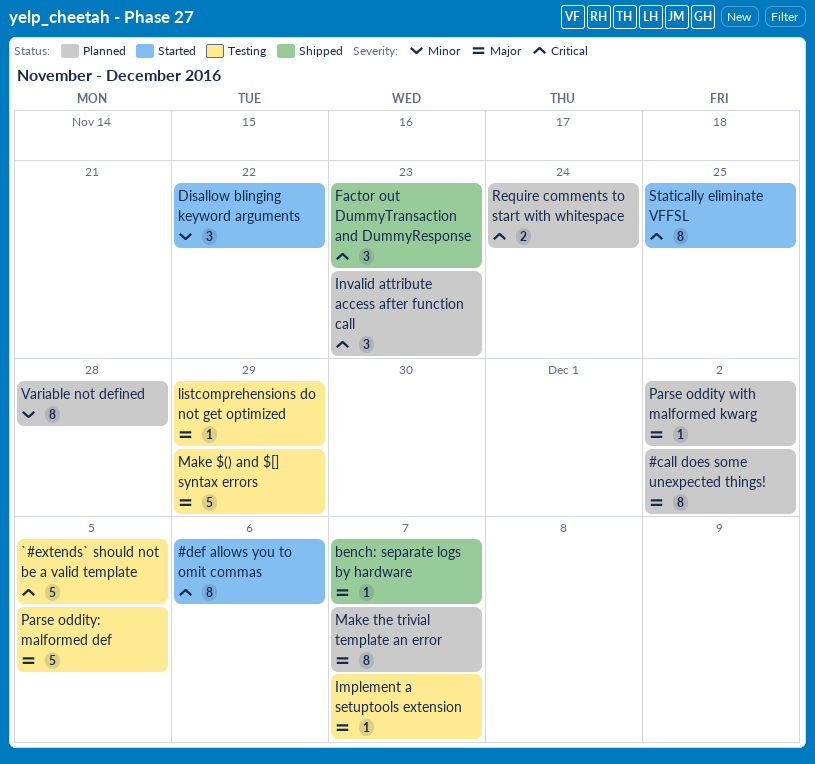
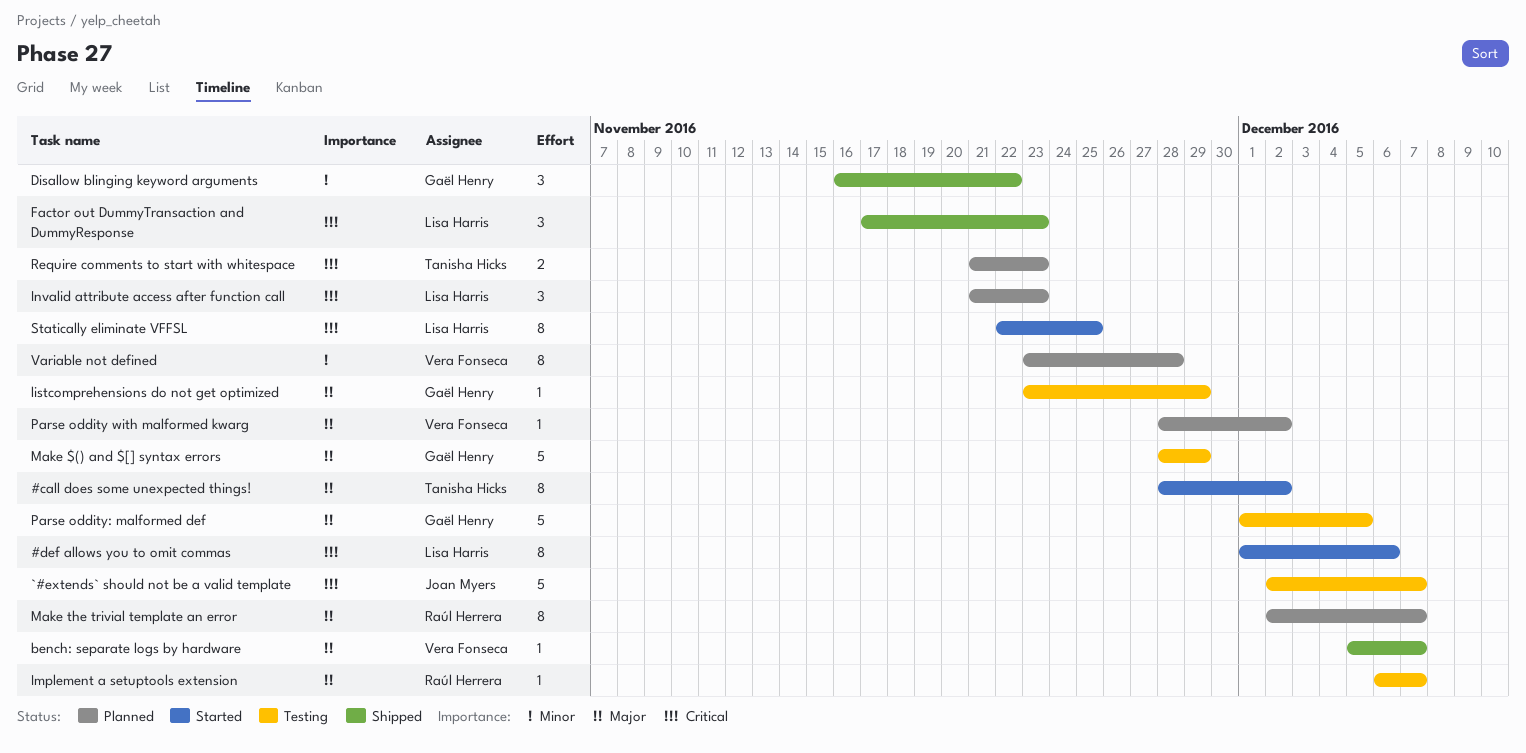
#call does some unexpected things!, status: Planned -> Started
`#extends` should not be a valid template, due: Dec 5 -> Dec 7
Disallow blinging keyword arguments, status: Started -> Shipped
Require comments to start with whitespace, due: Nov 24 -> Nov 23

